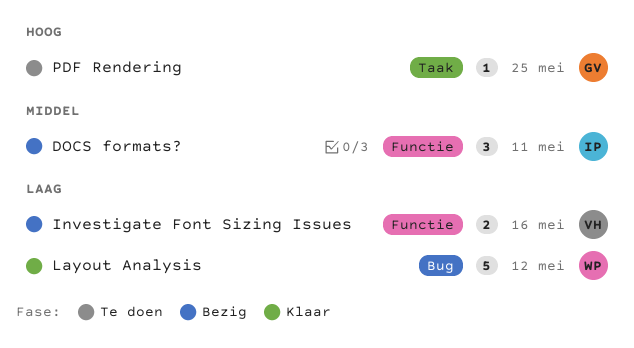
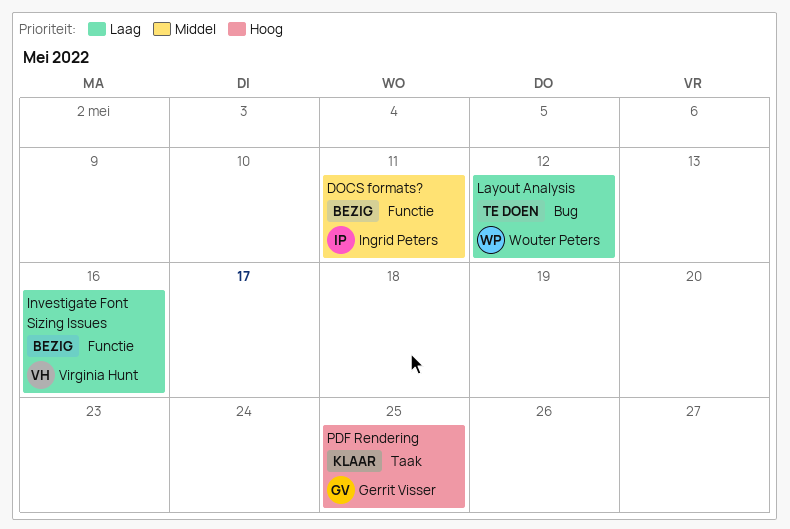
Layout Analysis, status: Klaar -> Te doen
PDF Rendering, status: Te doen -> Klaar

